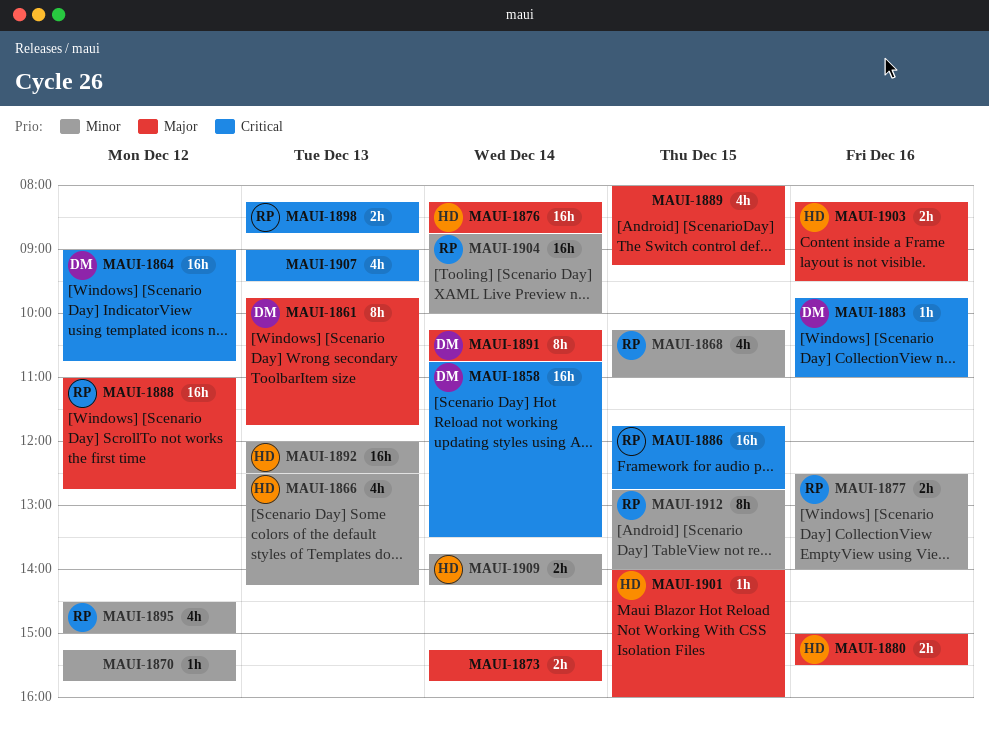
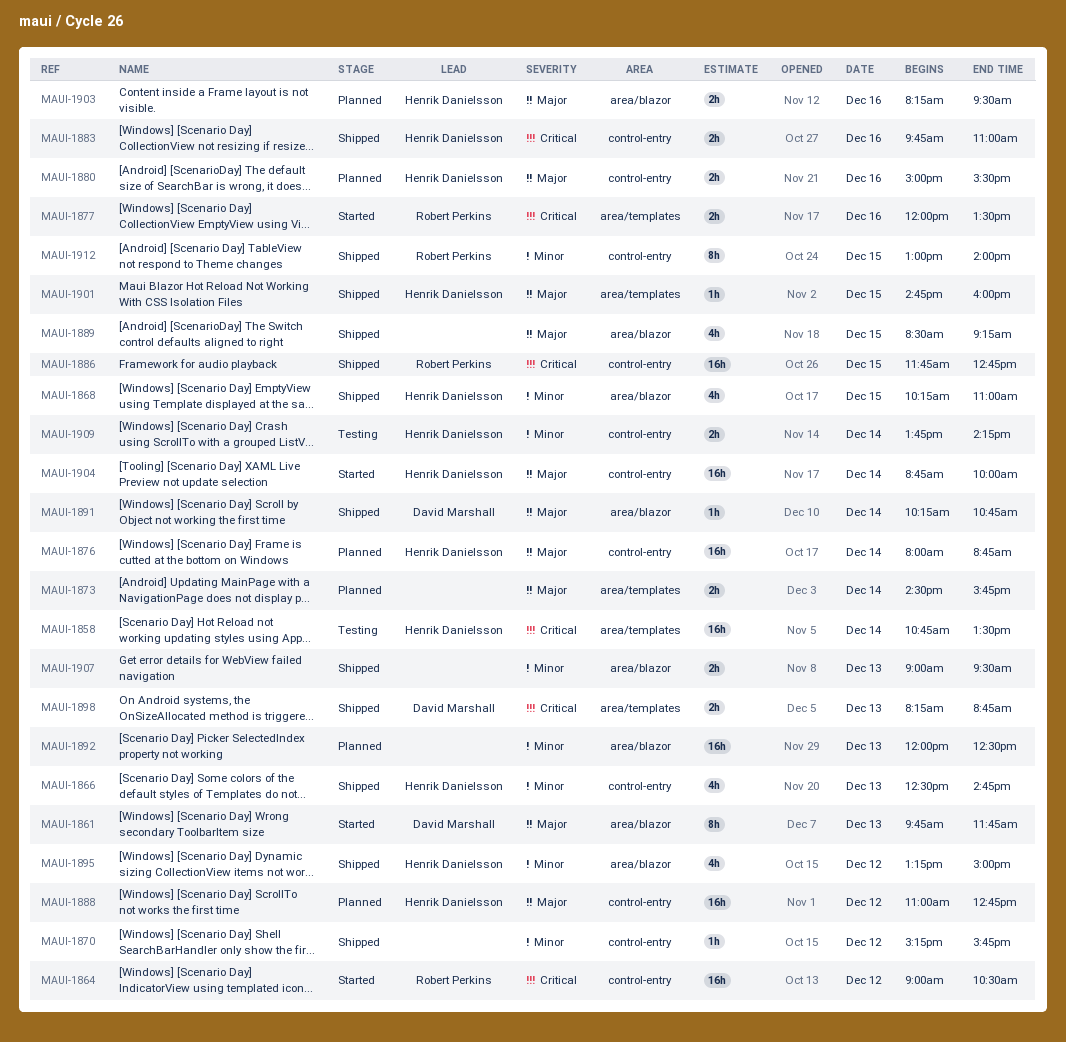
MAUI-1858, owner: David Marshall -> Henrik Danielsson
MAUI-1864, owner: David Marshall -> Robert Perkins
MAUI-1864, ends: 10:45 -> 10:30
MAUI-1866, ends: 14:15 -> 14:45
MAUI-1868, owner: Robert Perkins -> Henrik Danielsson
MAUI-1873, begins: 15:15 -> 14:30
MAUI-1876, begins: 08:15 -> 08:00
MAUI-1877, priority: Minor -> Critical
MAUI-1877, begins: 12:30 -> 12:00
MAUI-1877, ends: 14:00 -> 13:30
MAUI-1883, owner: David Marshall -> Henrik Danielsson
MAUI-1883, estimate: 1h -> 2h
MAUI-1888, owner: Robert Perkins -> Henrik Danielsson
MAUI-1889, begins: 08:00 -> 08:30
MAUI-1891, estimate: 8h -> 1h
MAUI-1892, owner: Henrik Danielsson -> none
MAUI-1895, owner: Robert Perkins -> Henrik Danielsson
MAUI-1895, begins: 14:30 -> 13:15
MAUI-1898, owner: Robert Perkins -> David Marshall
MAUI-1901, begins: 14:00 -> 14:45
MAUI-1904, owner: Robert Perkins -> Henrik Danielsson
MAUI-1904, priority: Minor -> Major
MAUI-1907, priority: Critical -> Minor
MAUI-1907, estimate: 4h -> 2h
MAUI-1912, begins: 12:45 -> 13:00

